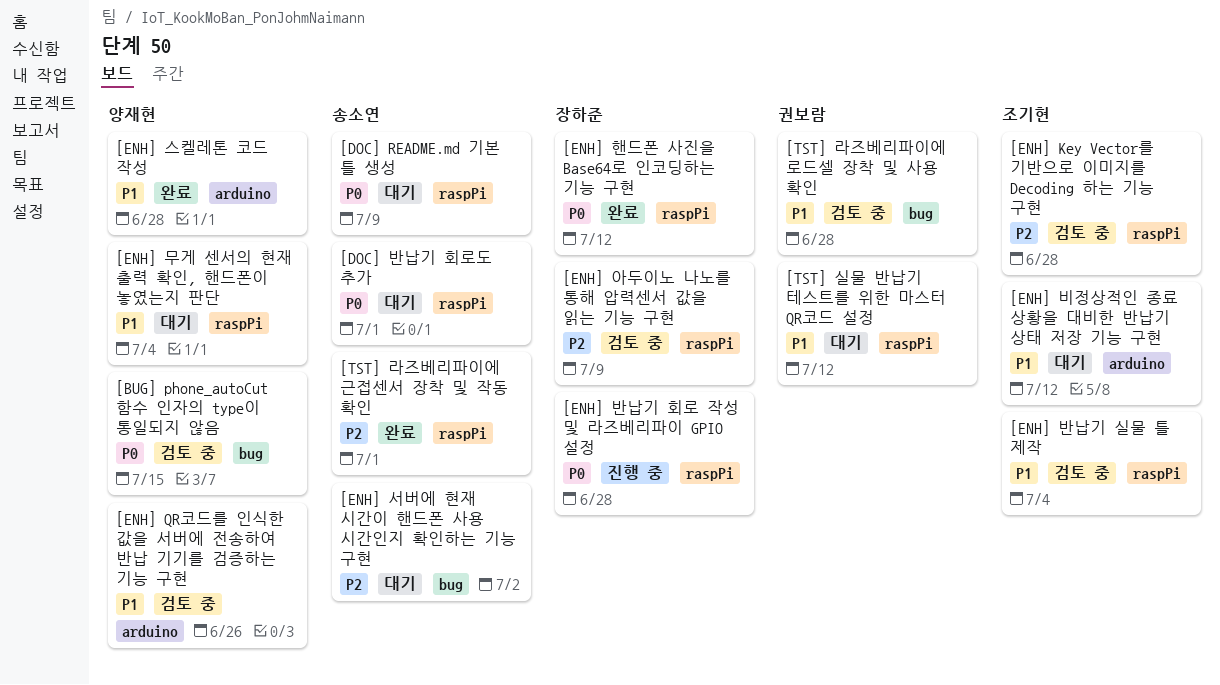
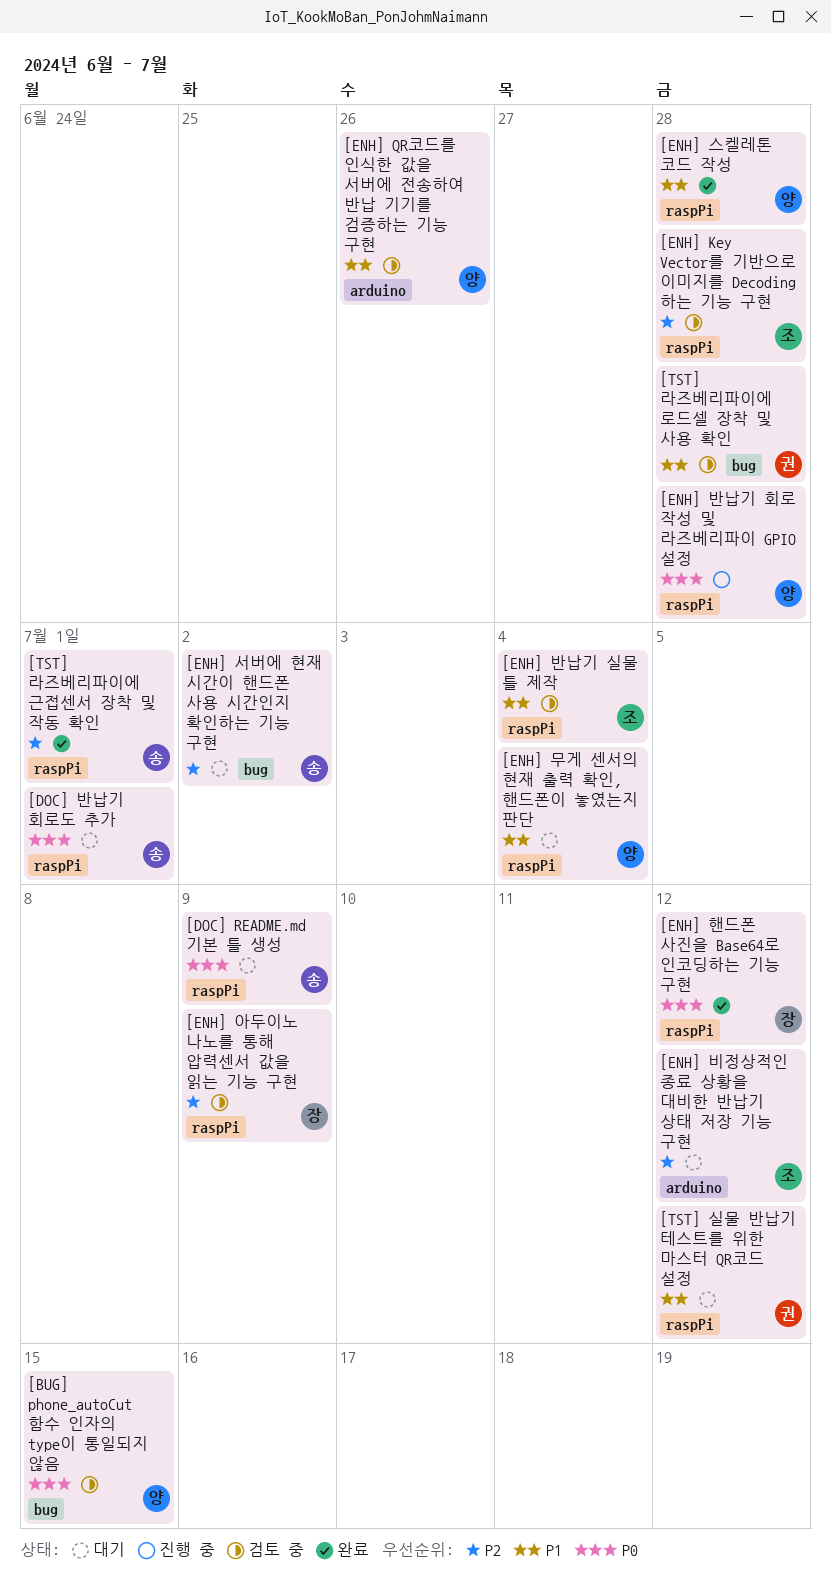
[ENH] 반납기 회로 작성 및 라즈베리파이 GPIO 설정, owner: 장하준 -> 양재현
[ENH] 비정상적인 종료 상황을 대비한 반납기 상태 저장 기능 구현, priority: P1 -> P2
[ENH] 스켈레톤 코드 작성, label: arduino -> raspPi

